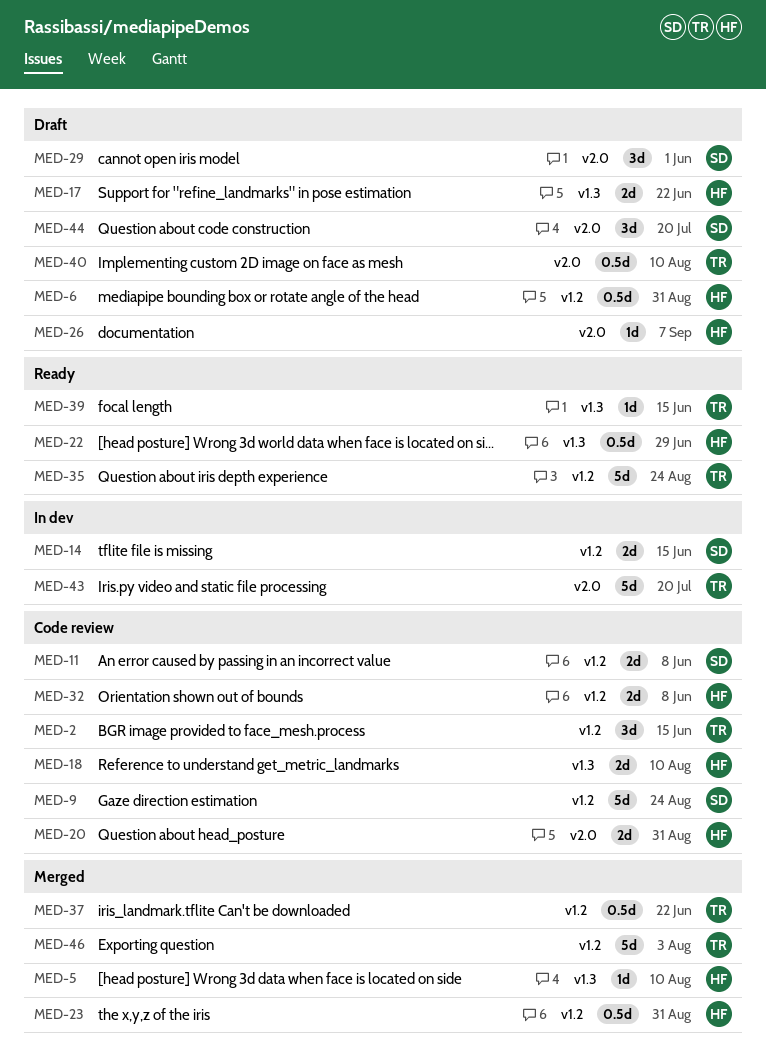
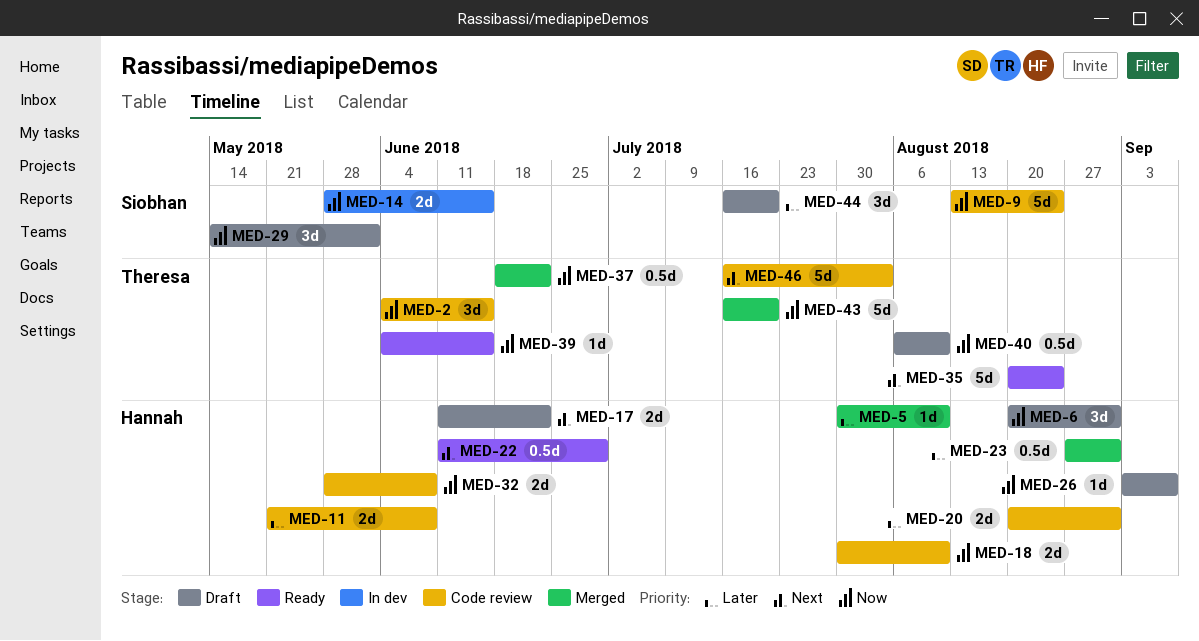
MED-6, estimate: 0.5d -> 3d
MED-11, owner: Siobhan -> Hannah
MED-43, status: In dev -> Merged
MED-46, status: Merged -> Code review

